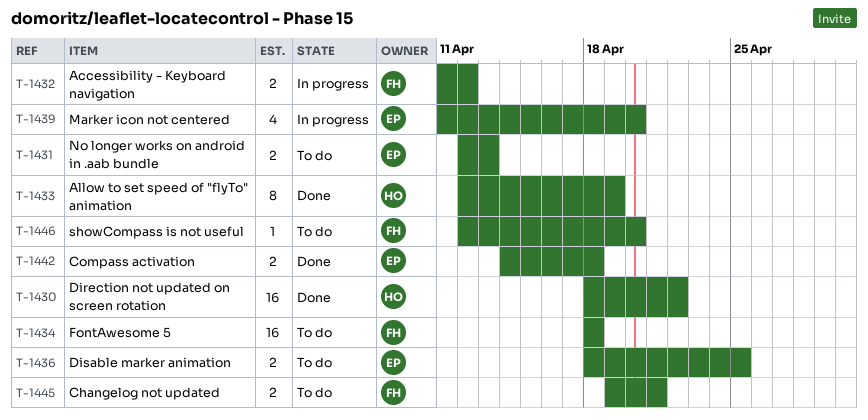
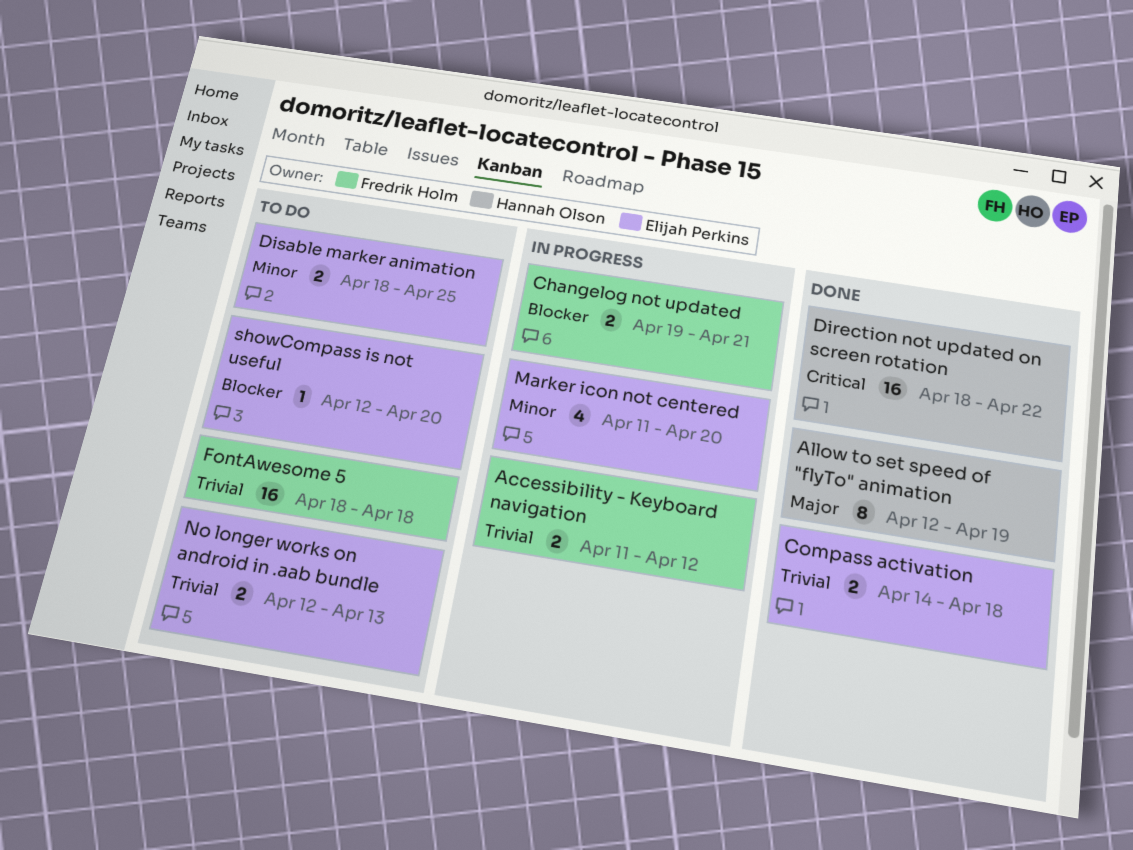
Changelog not updated, status: To do -> In progress
showCompass is not useful, owner: Fredrik Holm -> Elijah Perkins

